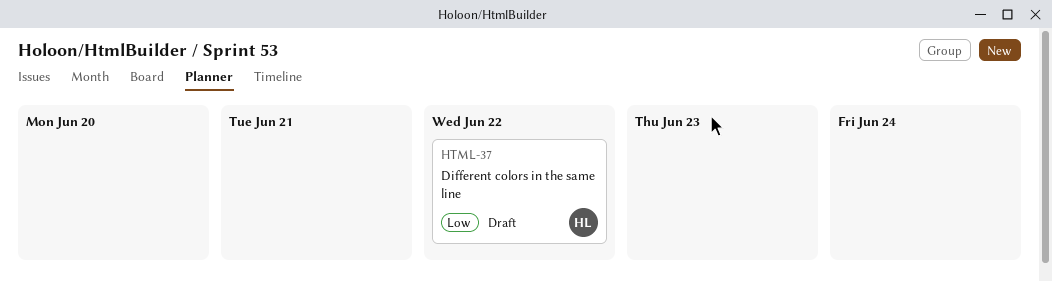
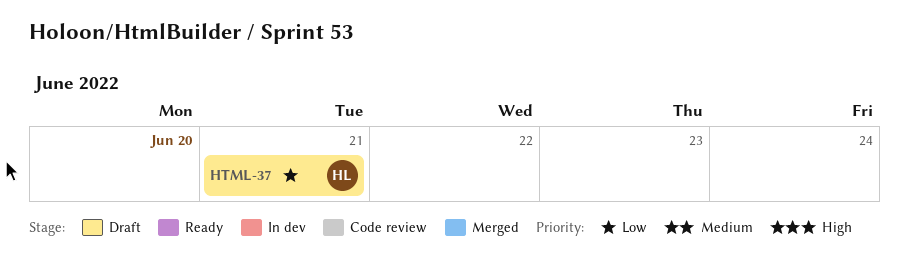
HTML-37, due: Jun 22 -> Jun 21

